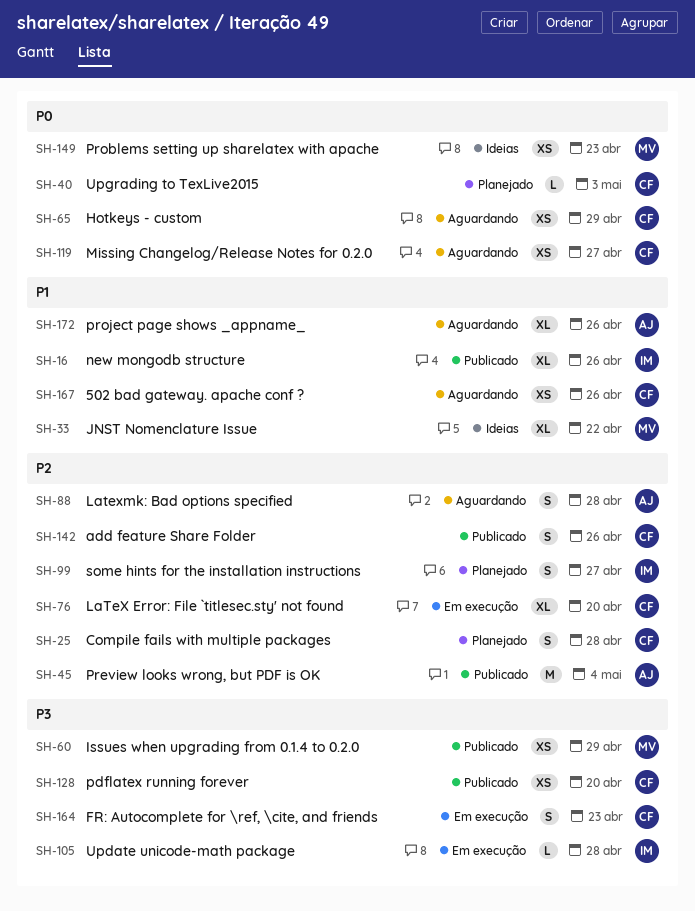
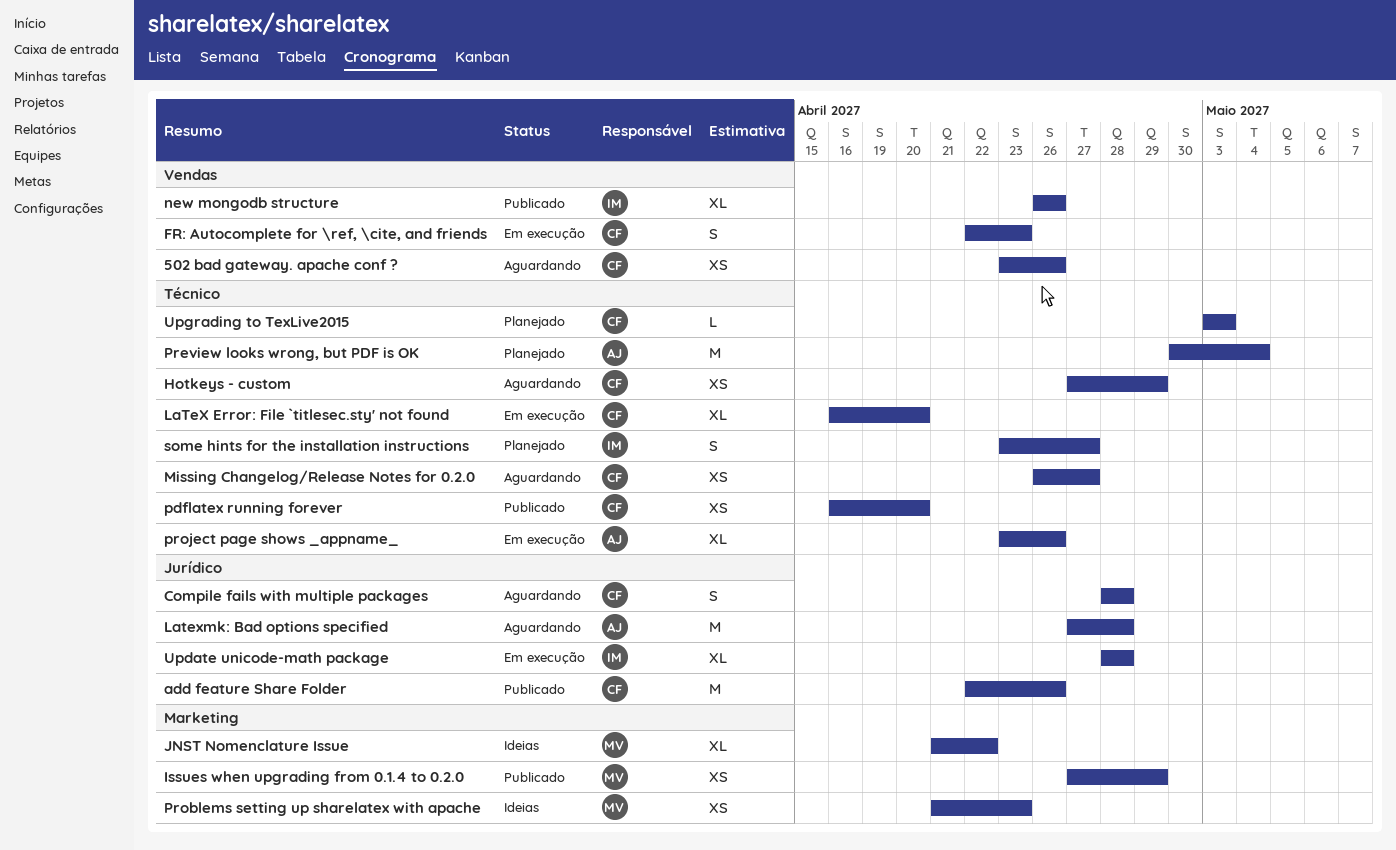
add feature Share Folder, estimate: S -> M
Compile fails with multiple packages, status: Planejado -> Aguardando
Latexmk: Bad options specified, estimate: S -> M
Preview looks wrong, but PDF is OK, status: Publicado -> Planejado
project page shows _appname_, status: Aguardando -> Em execução
Update unicode-math package, estimate: L -> XL

